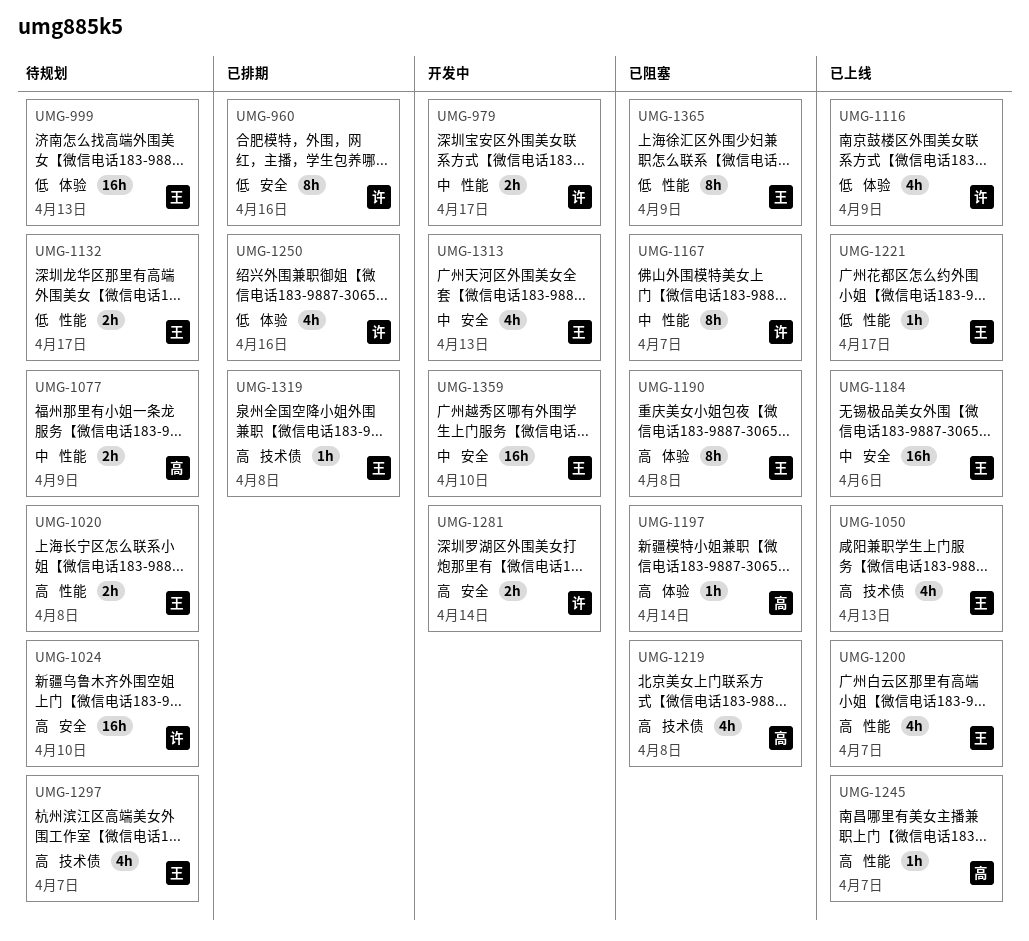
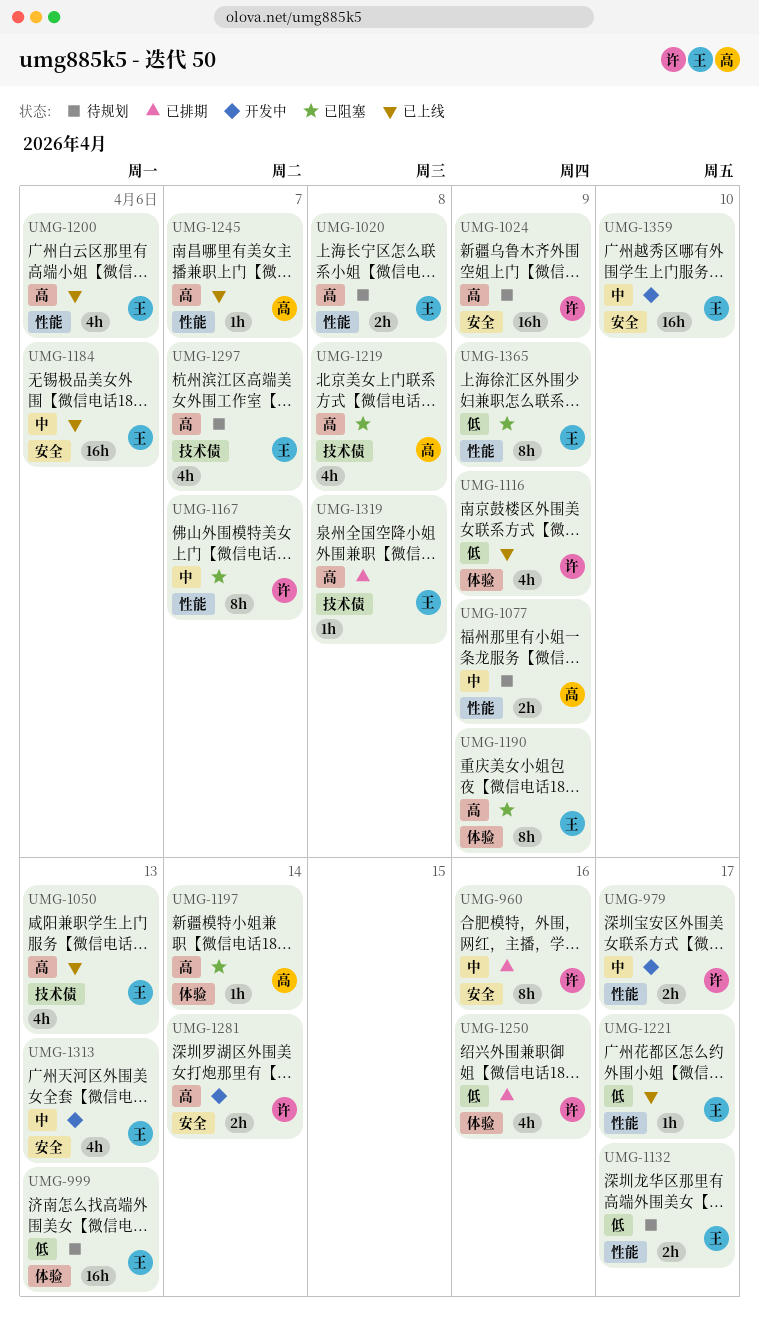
UMG-960, priority: 低 -> 中
UMG-1024, due: Apr 10 -> Apr 9
UMG-1190, due: Apr 8 -> Apr 9
UMG-1200, due: Apr 7 -> Apr 6

